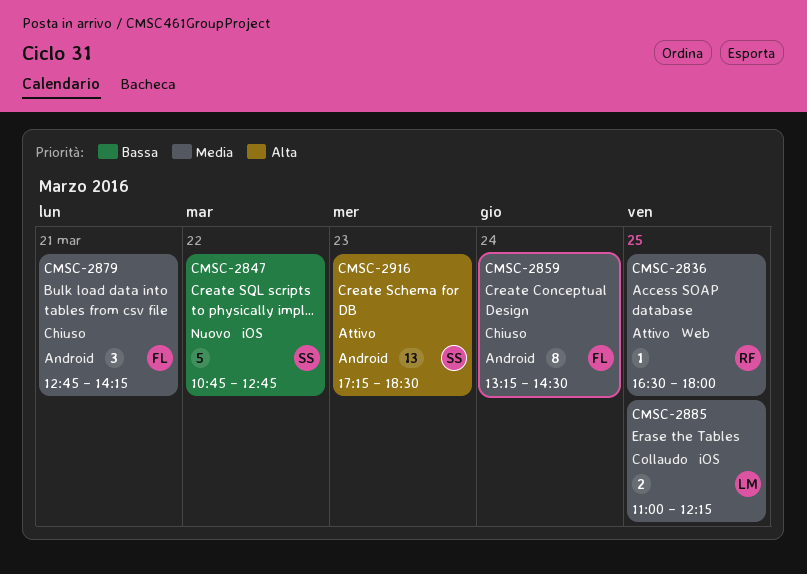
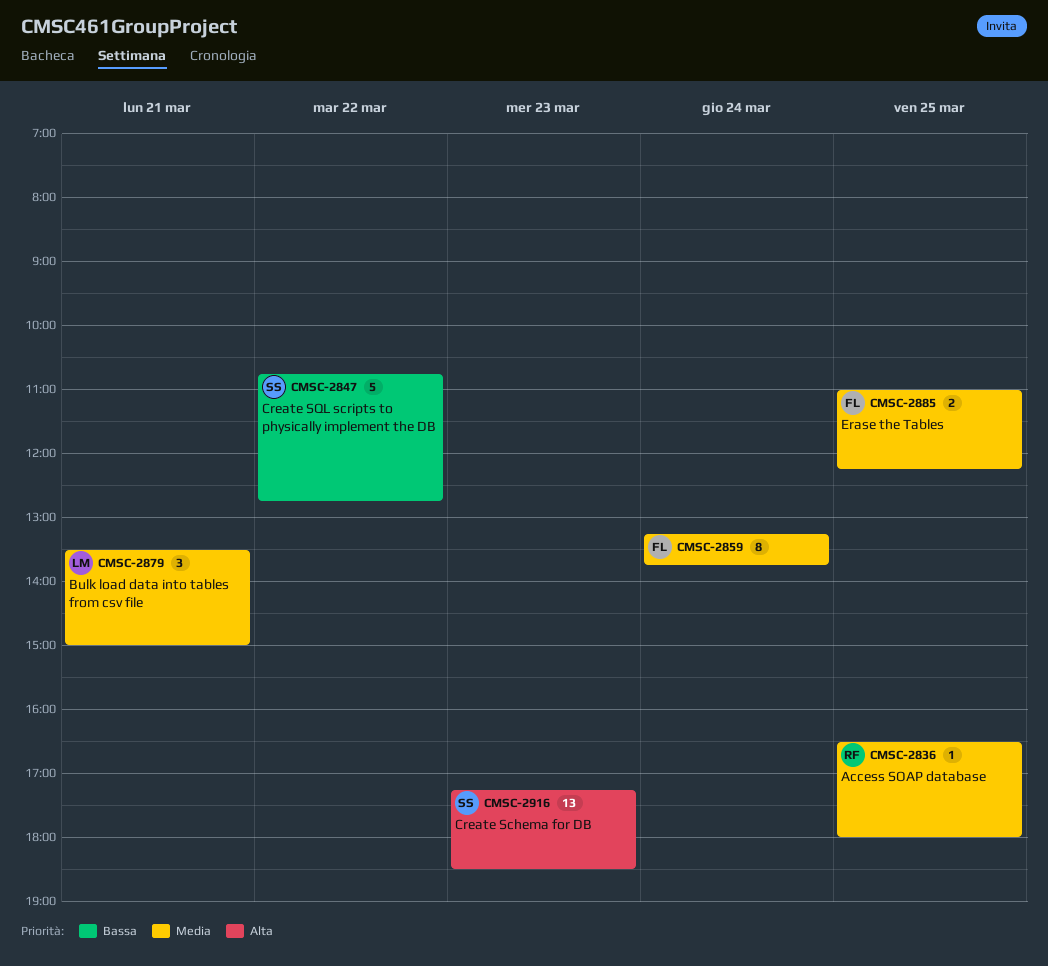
CMSC-2859, ends: 14:30 -> 13:45
CMSC-2879, owner: FL -> LM
CMSC-2879, begins: 12:45 -> 13:30
CMSC-2879, ends: 14:15 -> 15:00
CMSC-2885, owner: LM -> FL

